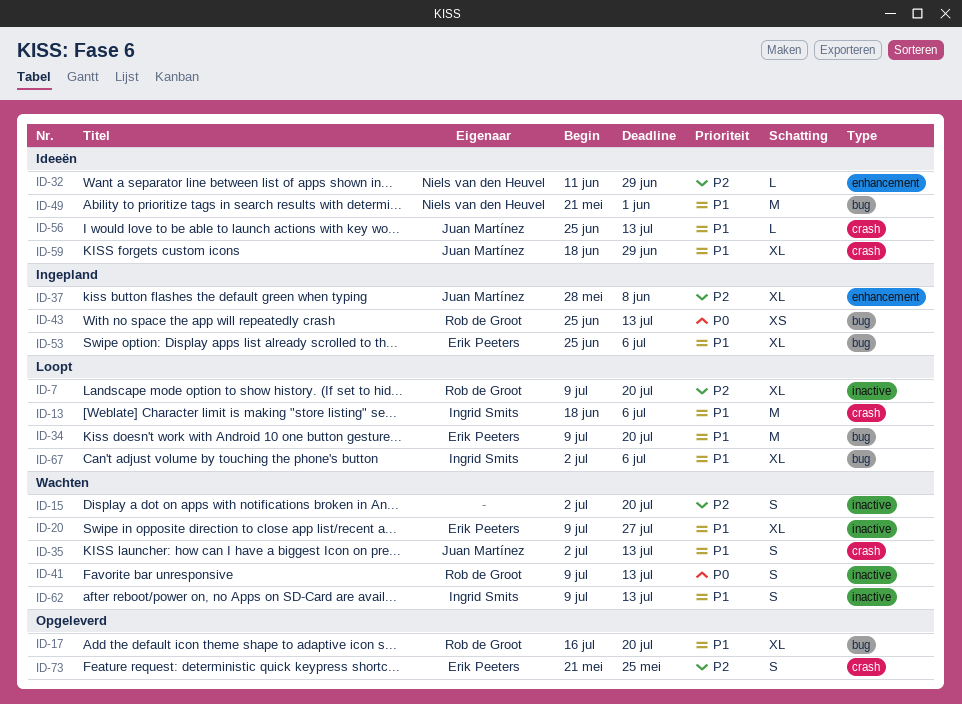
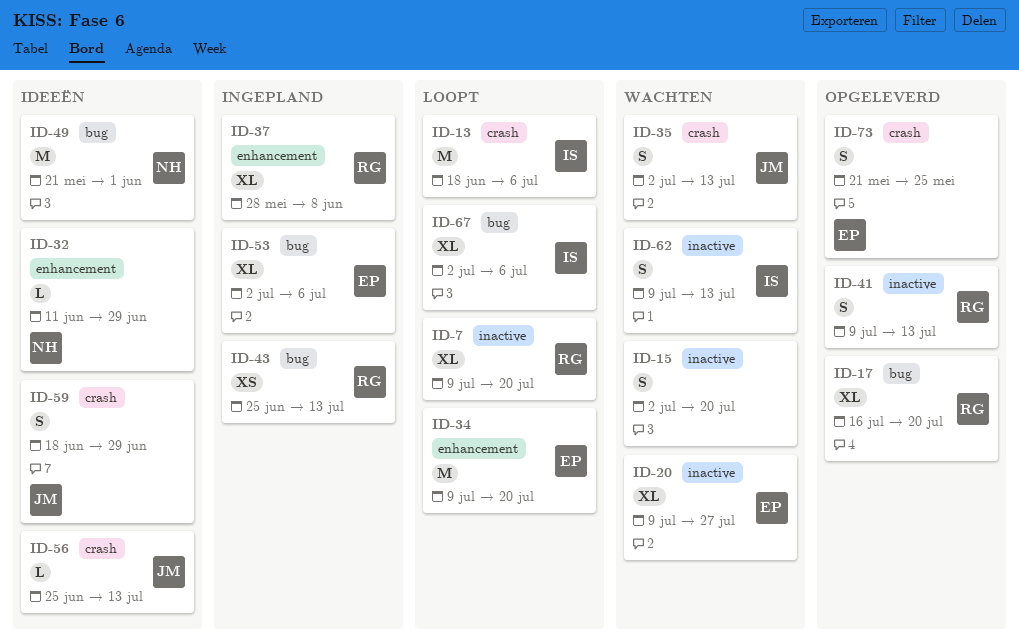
ID-34, label: bug -> enhancement
ID-37, owner: Juan Martínez -> Rob de Groot
ID-41, status: Wachten -> Opgeleverd
ID-53, start: Jun 25 -> Jul 2
ID-59, estimate: XL -> S

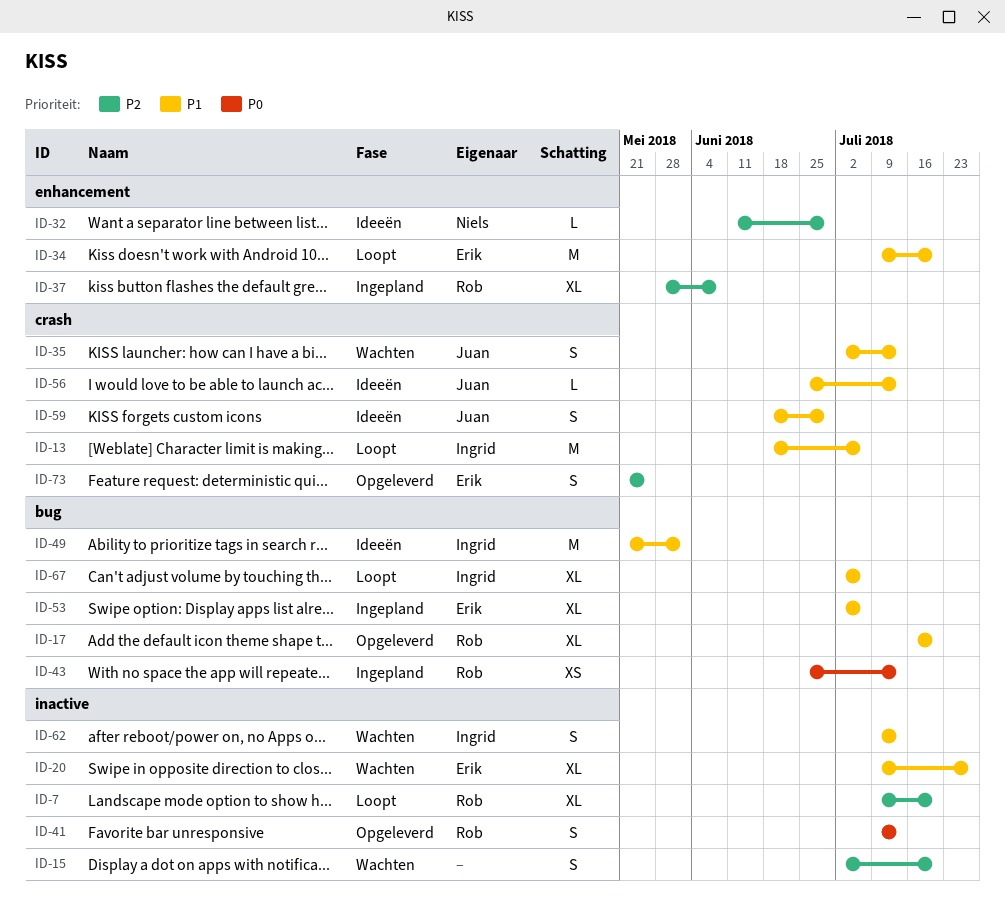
ID-49, owner: Niels -> Ingrid

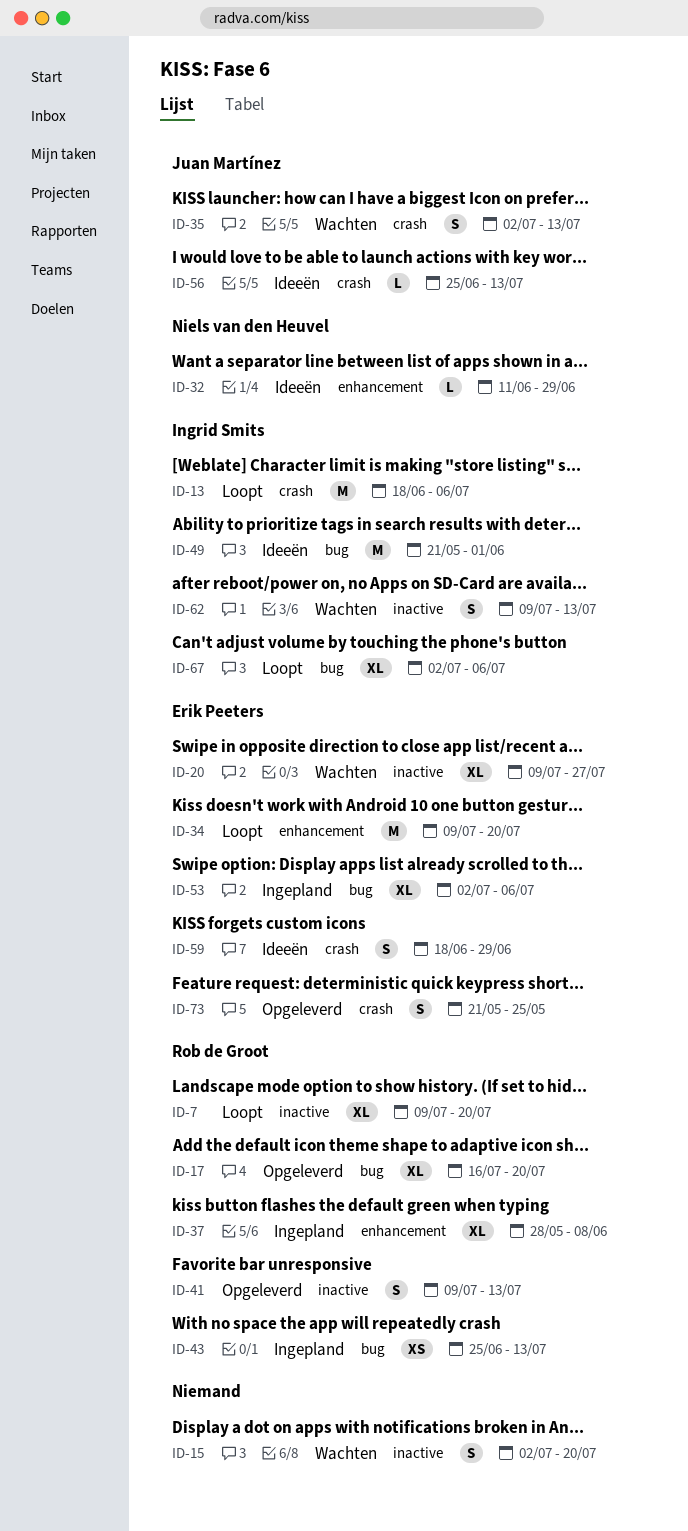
ID-59, owner: Juan Martínez -> Erik Peeters

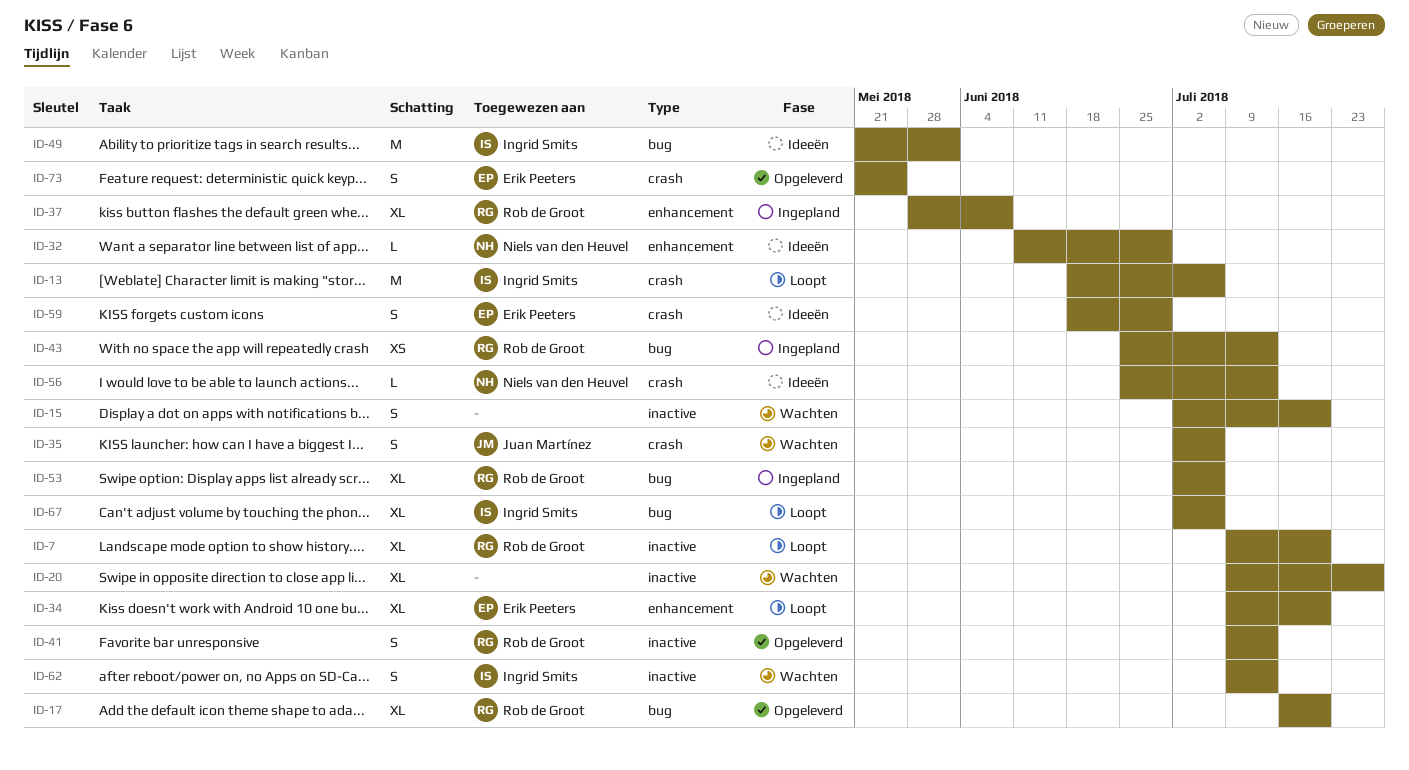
ID-20, owner: Erik Peeters -> none
ID-34, estimate: M -> XL
ID-35, due: Jul 13 -> Jul 6
ID-53, owner: Erik Peeters -> Rob de Groot
ID-56, owner: Juan Martínez -> Niels van den Heuvel

